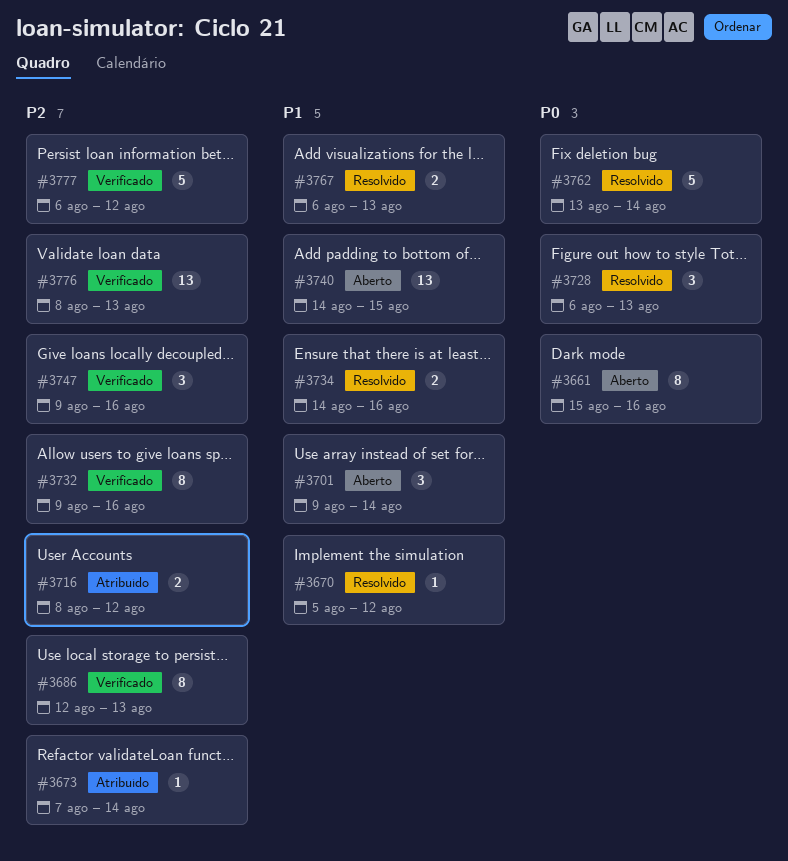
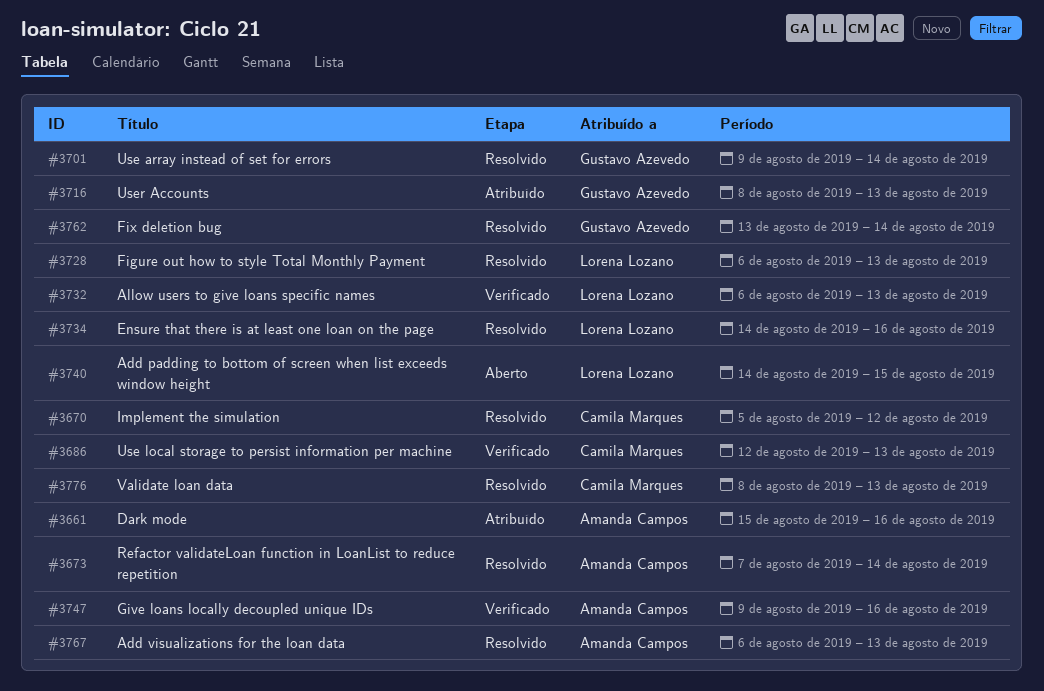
#3661, status: Aberto -> Atribuído
#3673, status: Atribuído -> Resolvido
#3701, status: Aberto -> Resolvido
#3716, due: Aug 12 -> Aug 13
#3732, start: Aug 9 -> Aug 6
#3732, due: Aug 16 -> Aug 13
#3776, status: Verificado -> Resolvido
#3777: present -> none

